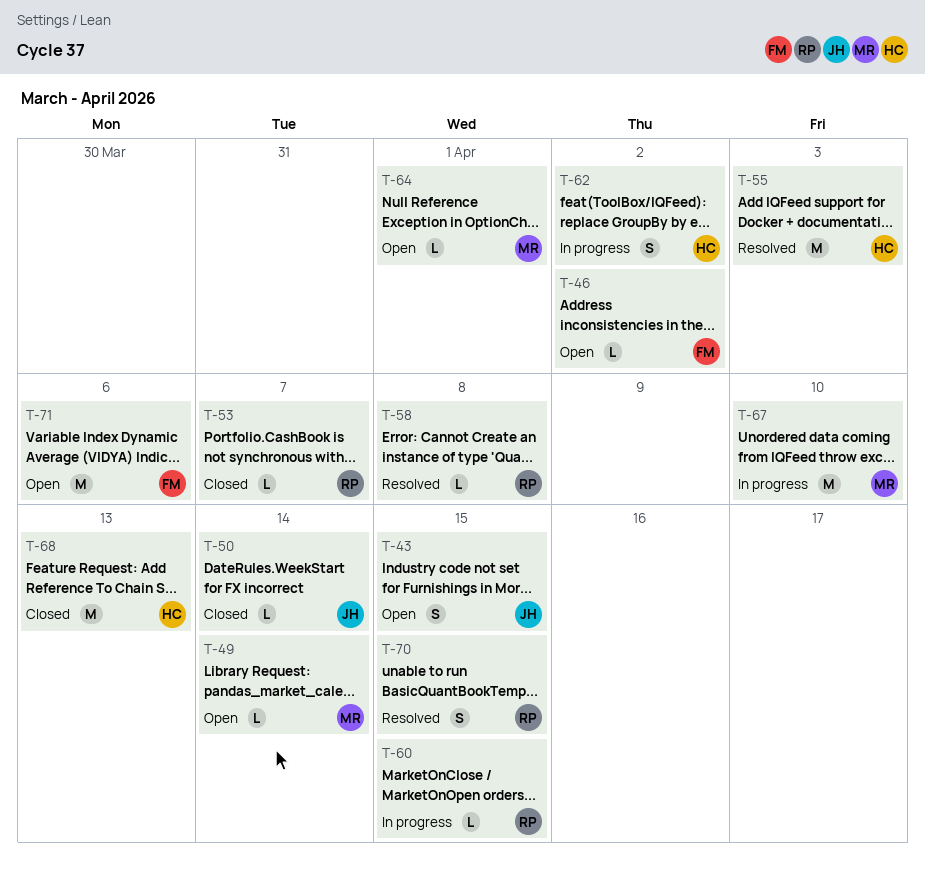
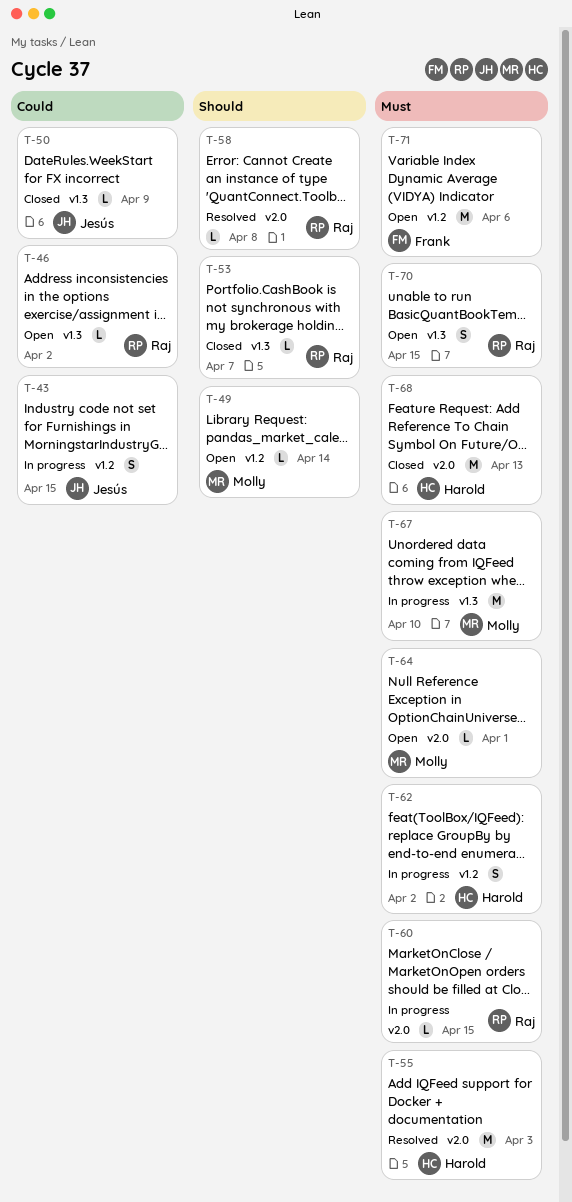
T-43, status: Open -> In progress
T-46, owner: Frank -> Raj
T-50, due: Apr 14 -> Apr 9
T-70, status: Resolved -> Open

